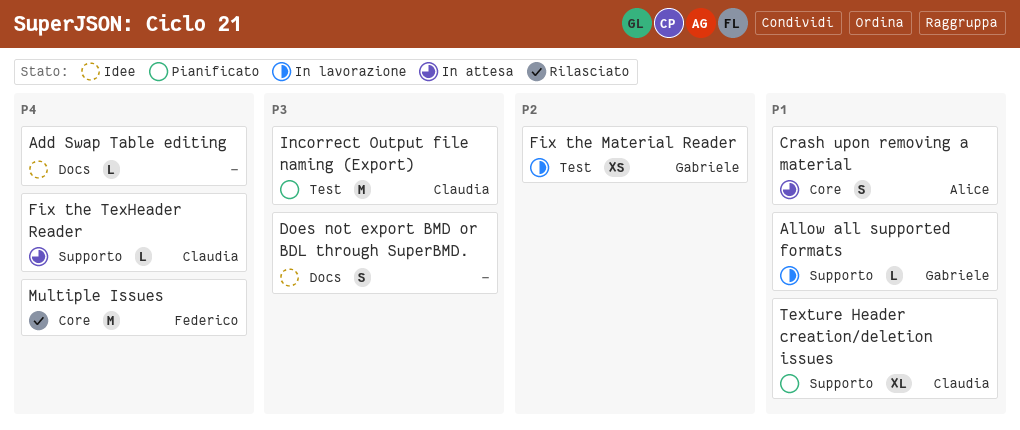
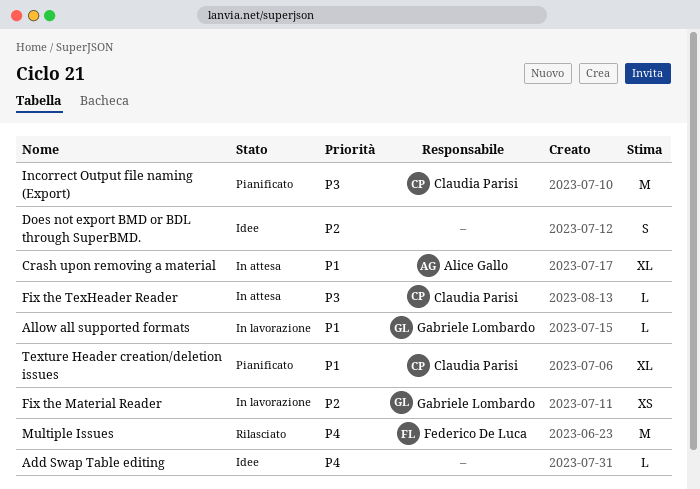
Crash upon removing a material, estimate: S -> XL
Does not export BMD or BDL through SuperBMD., priority: P3 -> P2
Fix the TexHeader Reader, priority: P4 -> P3

